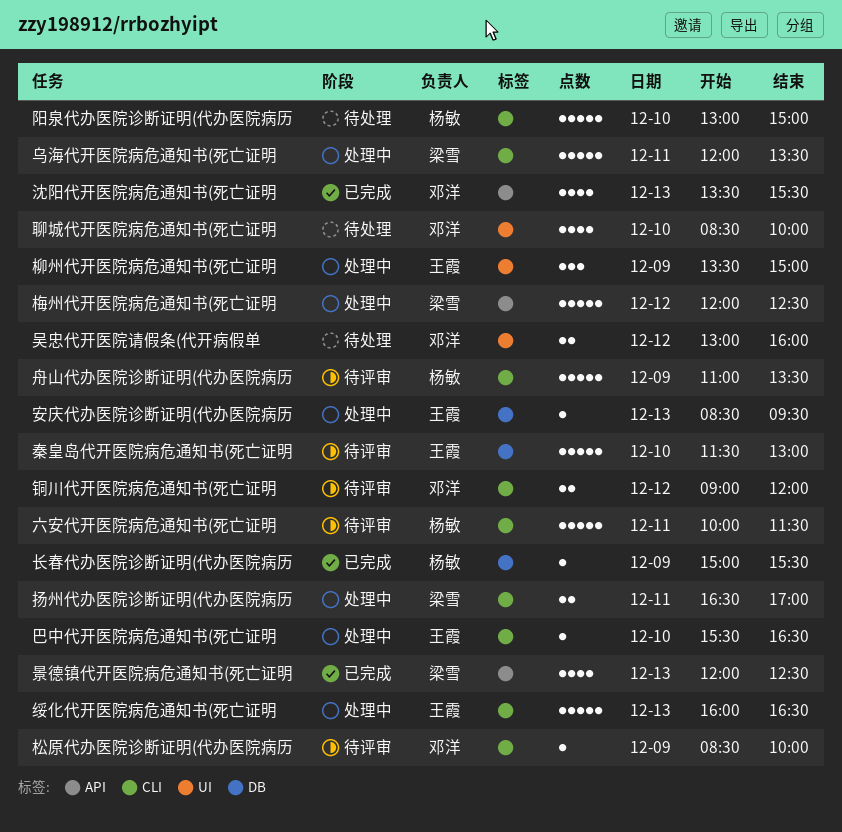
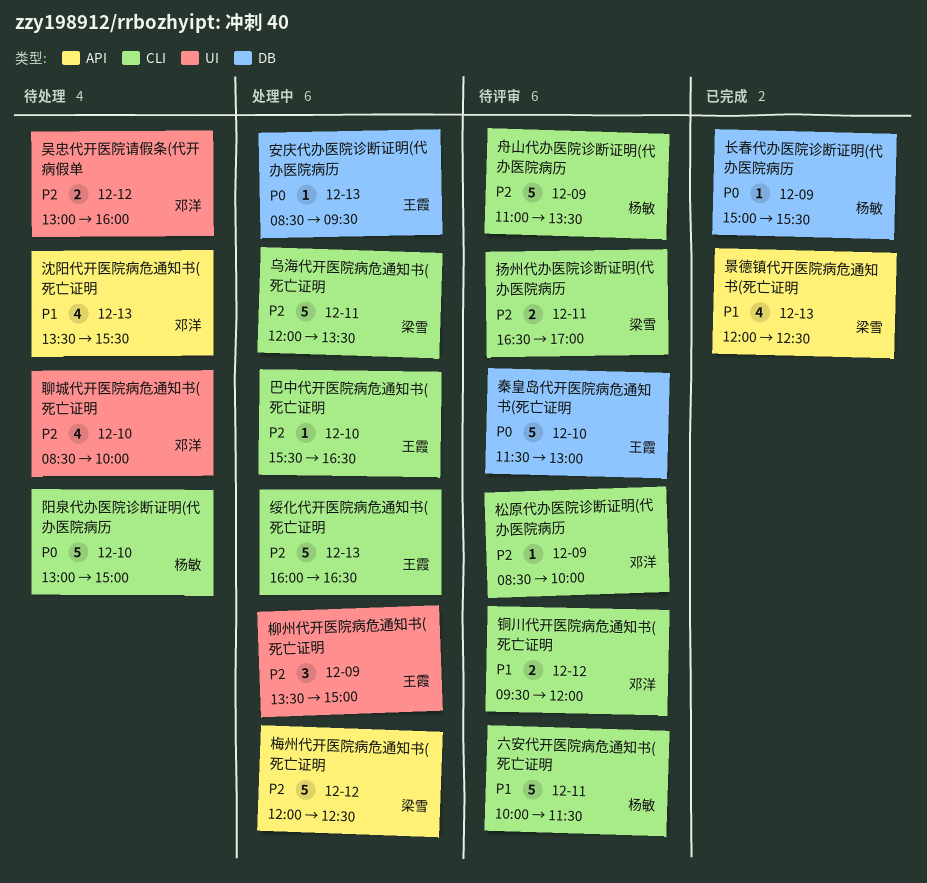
扬州代办医院诊断证明(代办医院病历, status: 处理中 -> 待评审
沈阳代开医院病危通知书(死亡证明, status: 已完成 -> 待处理
铜川代开医院病危通知书(死亡证明, begins: 09:00 -> 09:30

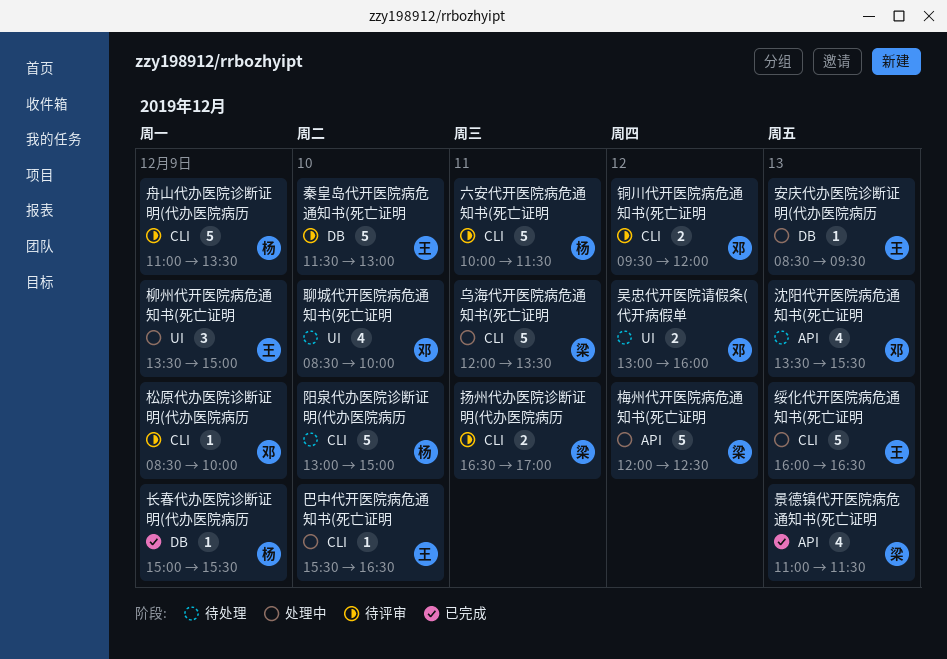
景德镇代开医院病危通知书(死亡证明, begins: 12:00 -> 11:00
景德镇代开医院病危通知书(死亡证明, ends: 12:30 -> 11:30

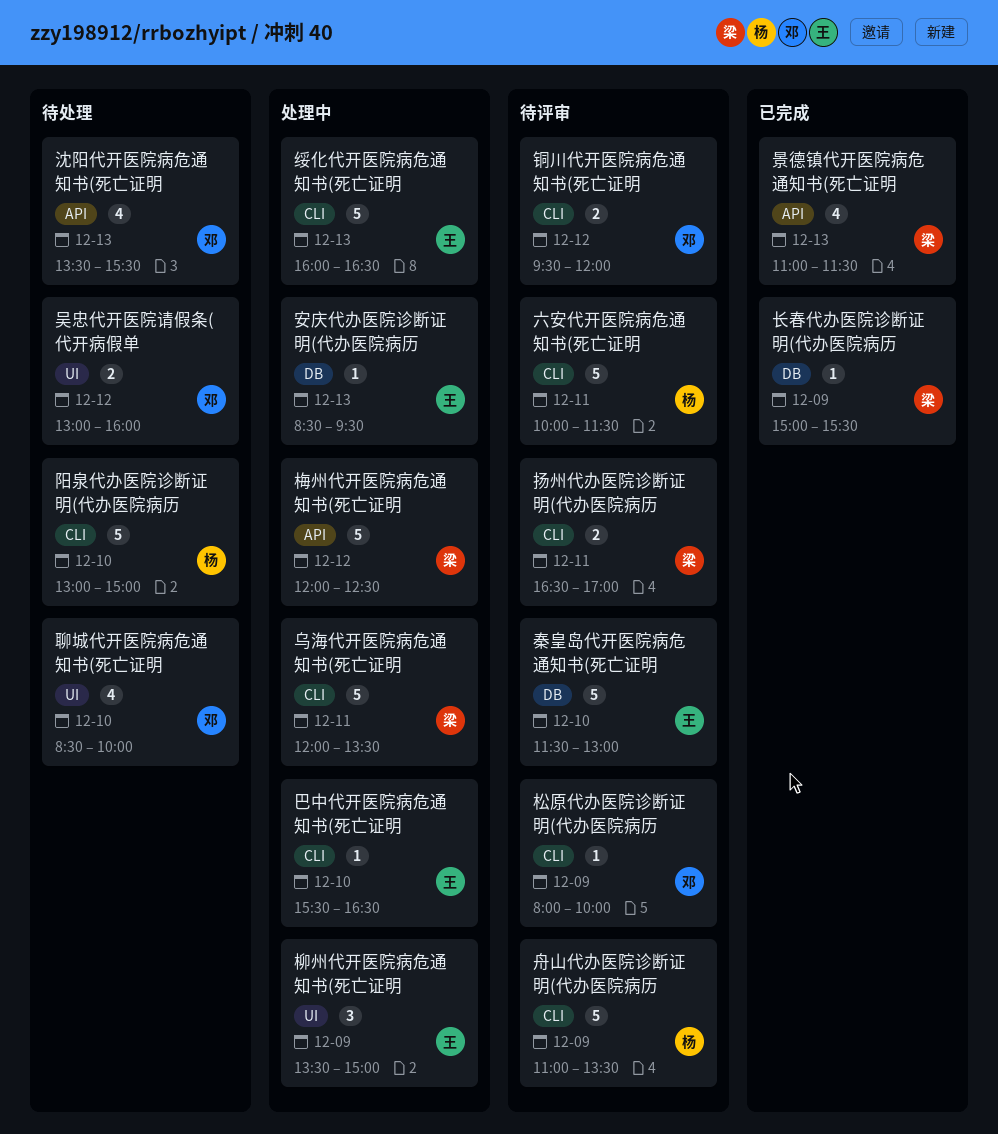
松原代办医院诊断证明(代办医院病历, begins: 08:30 -> 08:00
长春代办医院诊断证明(代办医院病历, owner: 杨 -> 梁

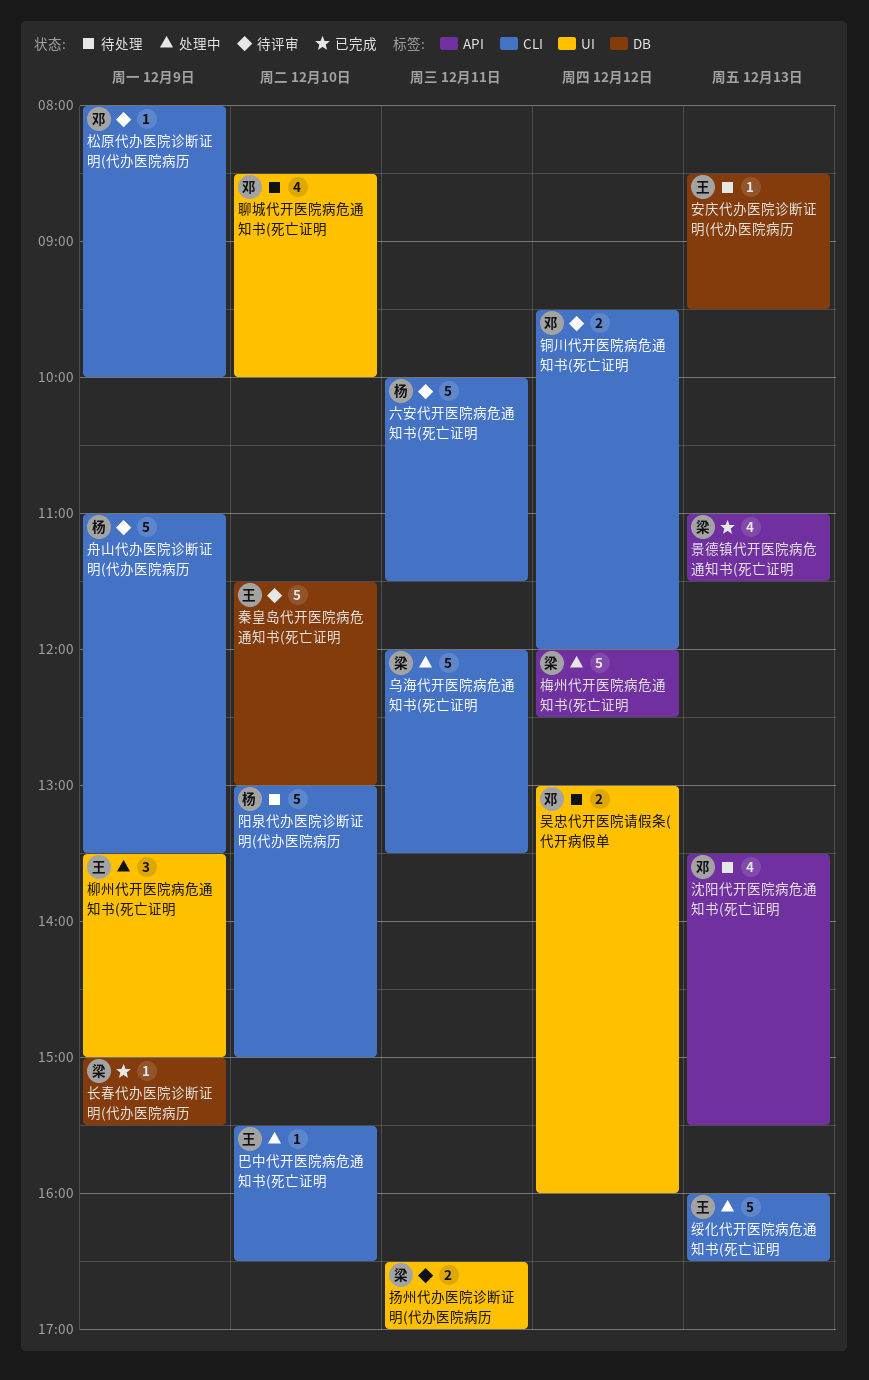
安庆代办医院诊断证明(代办医院病历, status: 处理中 -> 待处理
扬州代办医院诊断证明(代办医院病历, label: CLI -> UI

